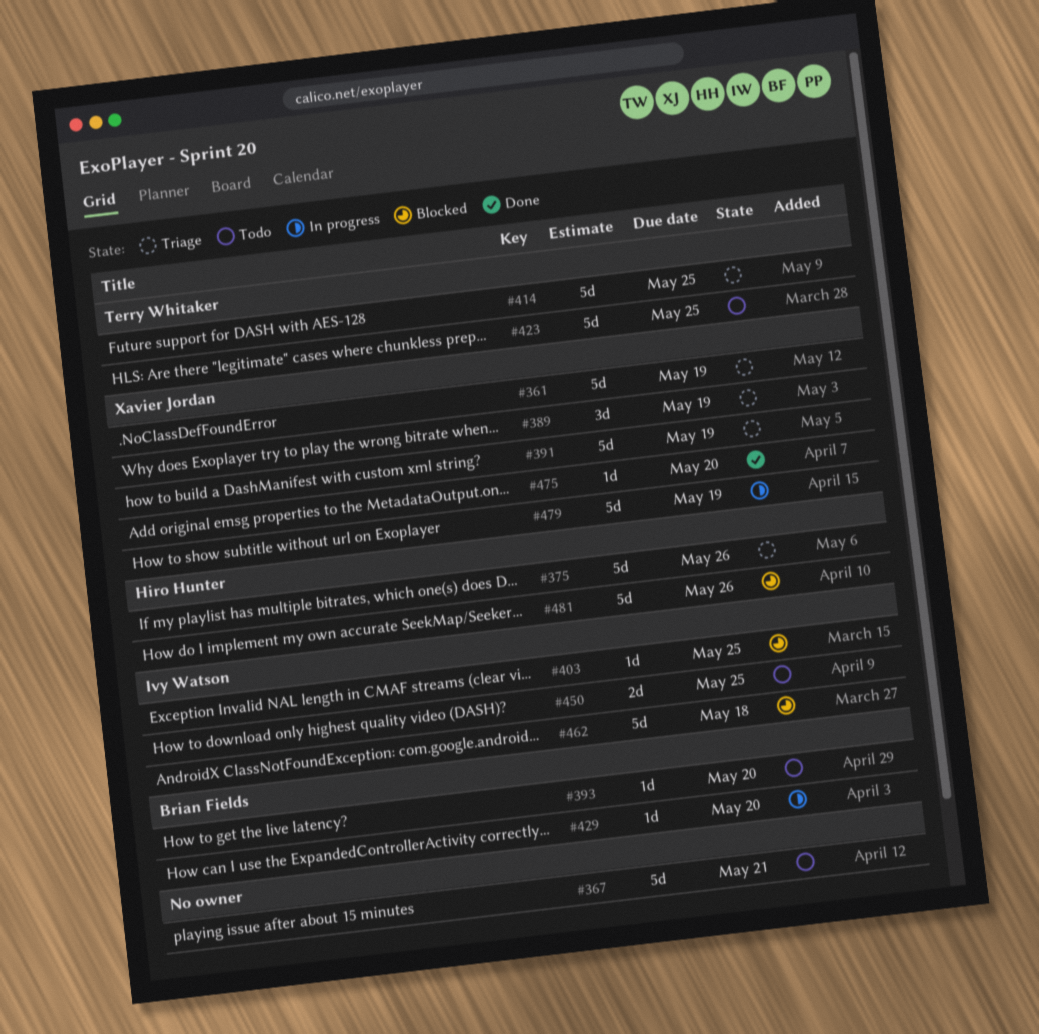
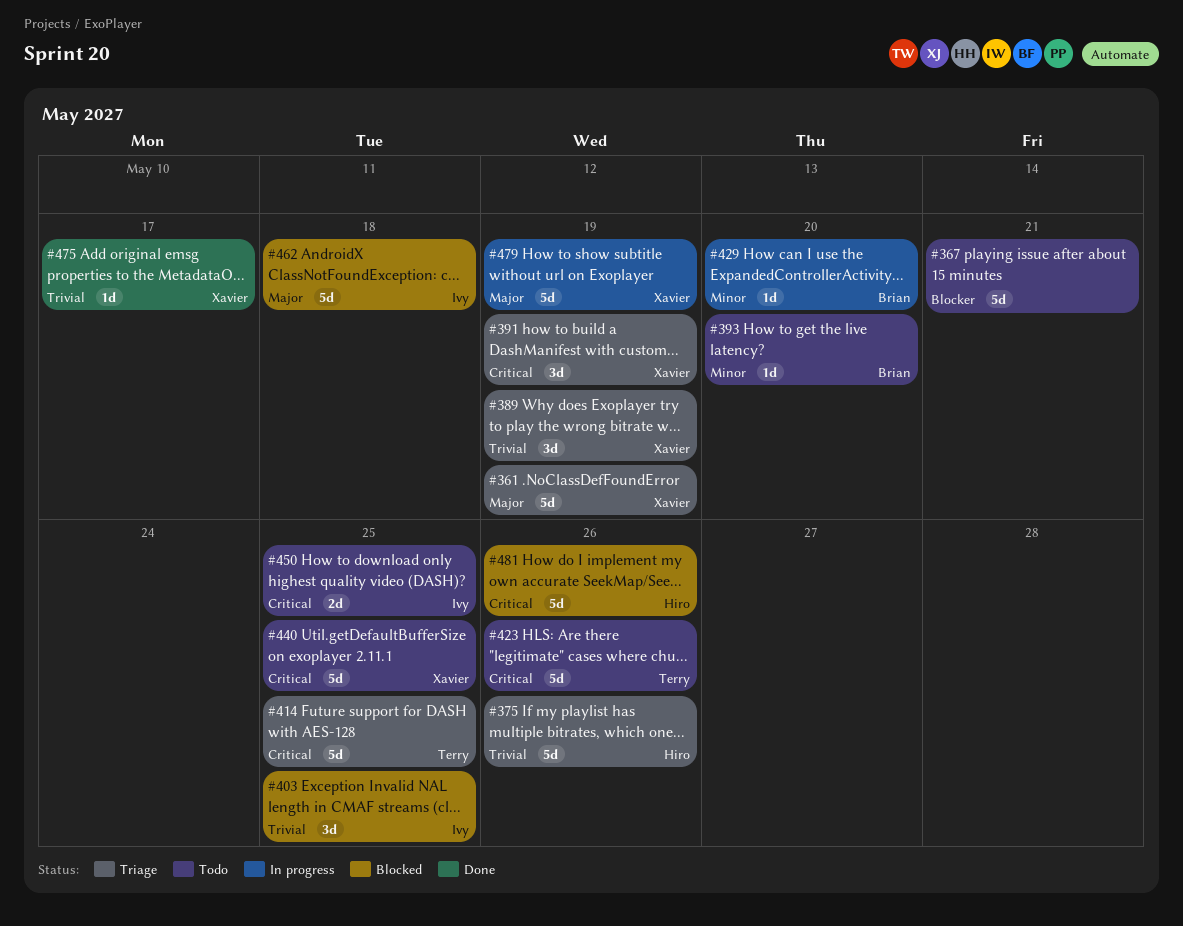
#391, estimate: 5d -> 3d
#403, estimate: 1d -> 3d
#423, due: May 25 -> May 26
#440: none -> present
#475, due: May 20 -> May 17

